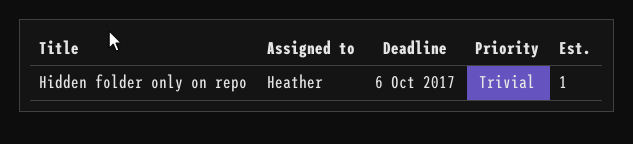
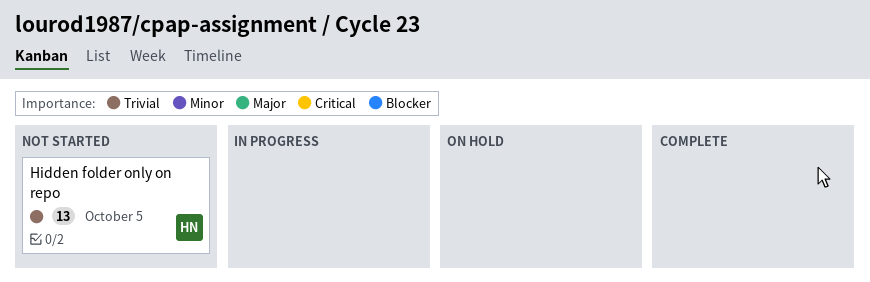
Hidden folder only on repo, estimate: 1 -> 13
Hidden folder only on repo, due: Oct 6 -> Oct 5

